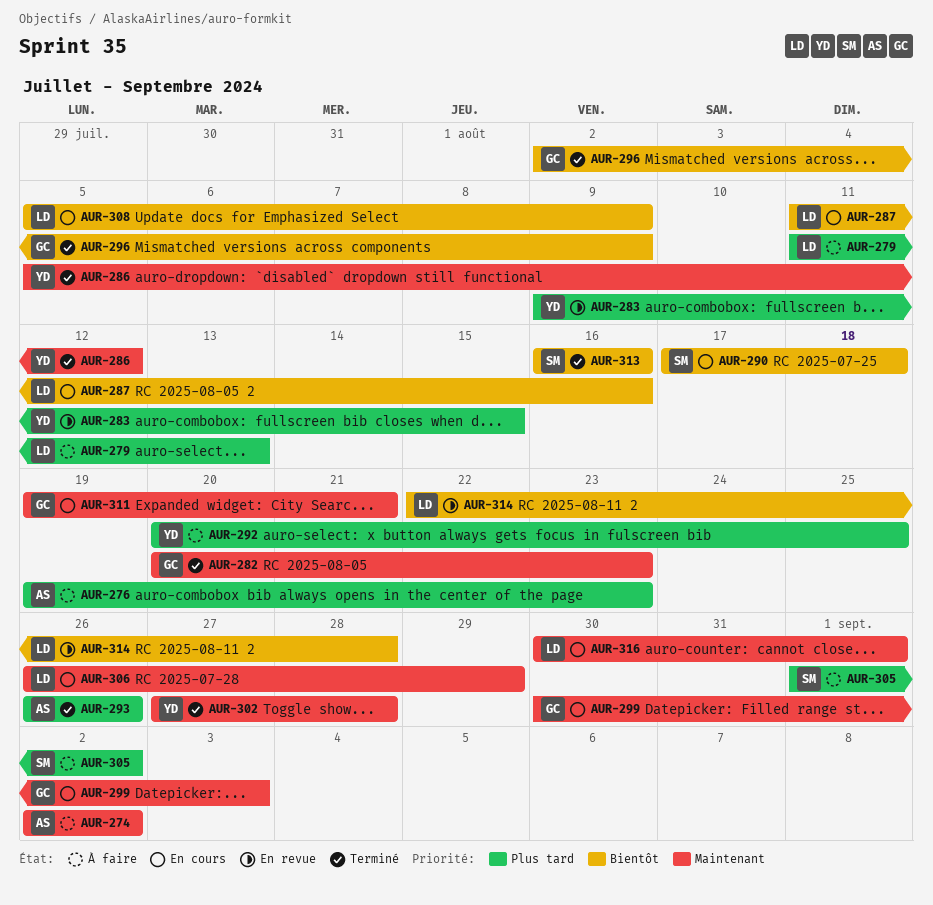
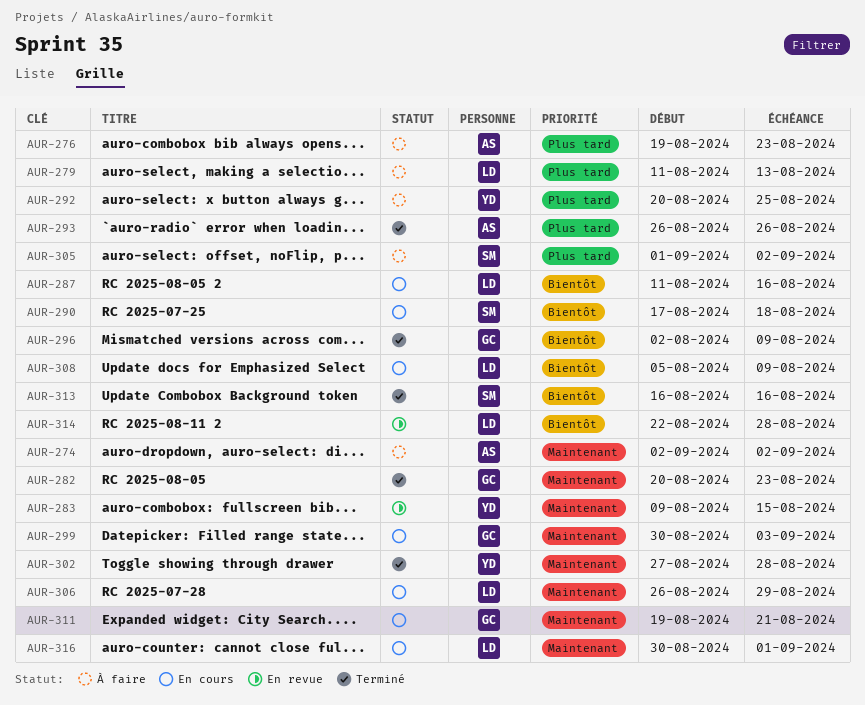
AUR-283, priority: Plus tard -> Maintenant
AUR-286: present -> none

